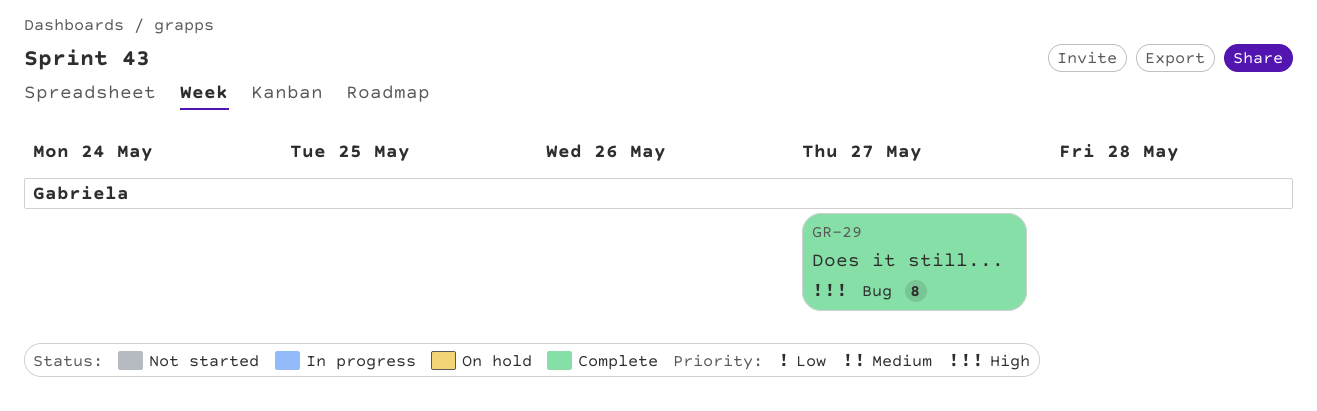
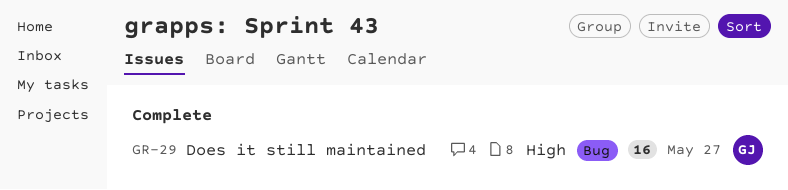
GR-29, estimate: 8 -> 16

